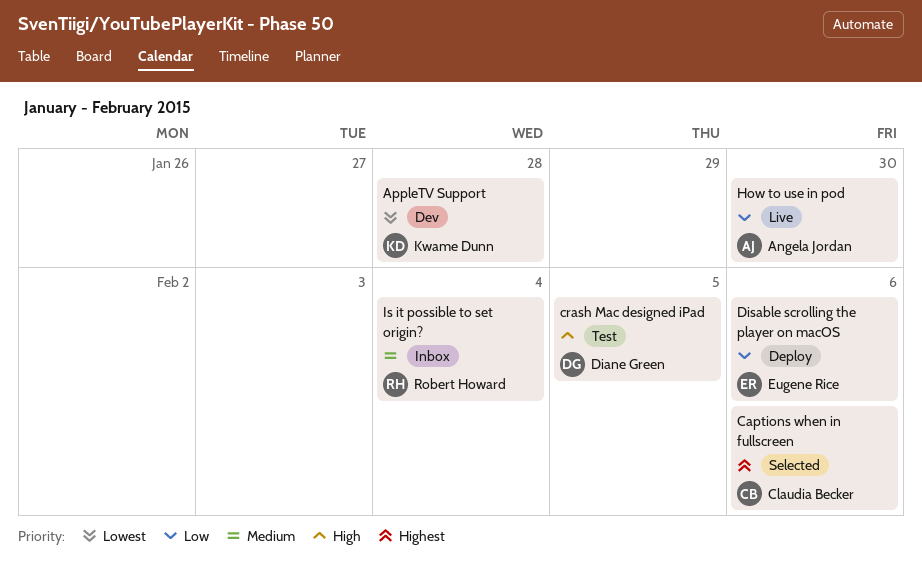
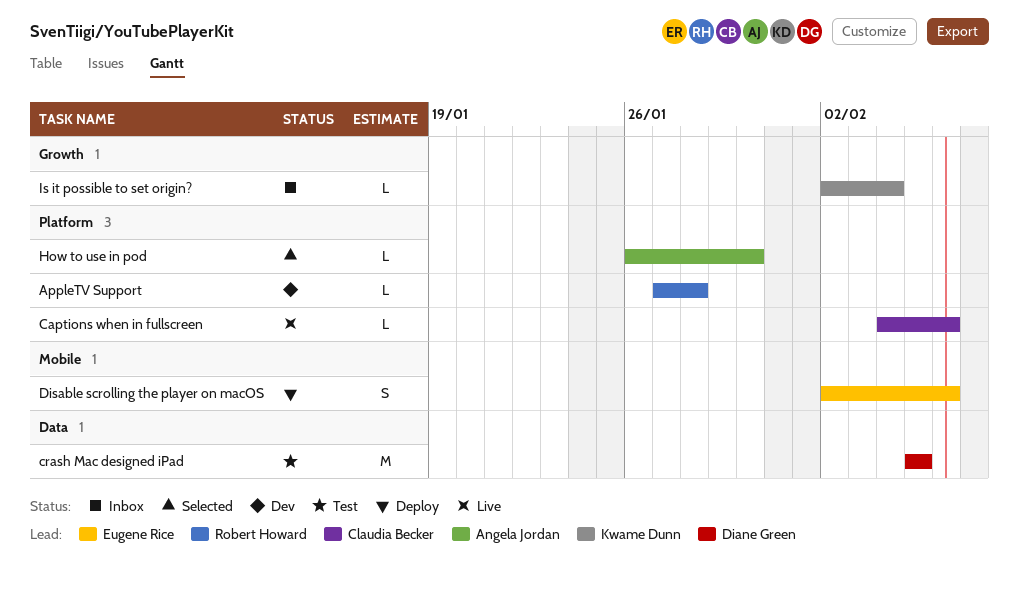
AppleTV Support, owner: Kwame Dunn -> Robert Howard
Captions when in fullscreen, status: Selected -> Live
How to use in pod, status: Live -> Selected
Is it possible to set origin?, owner: Robert Howard -> Kwame Dunn

